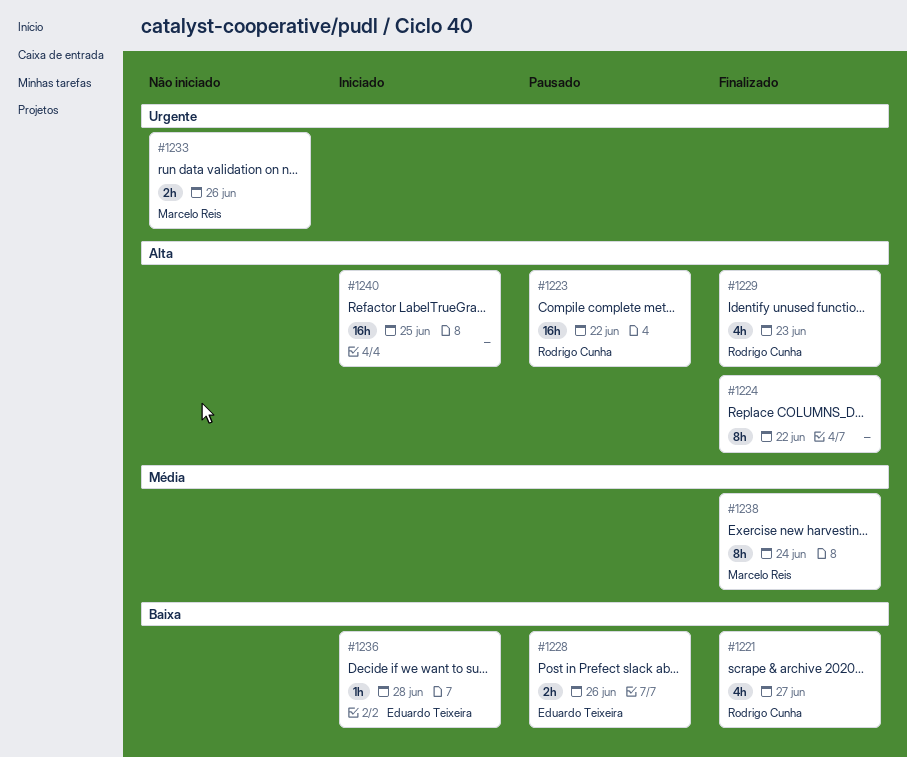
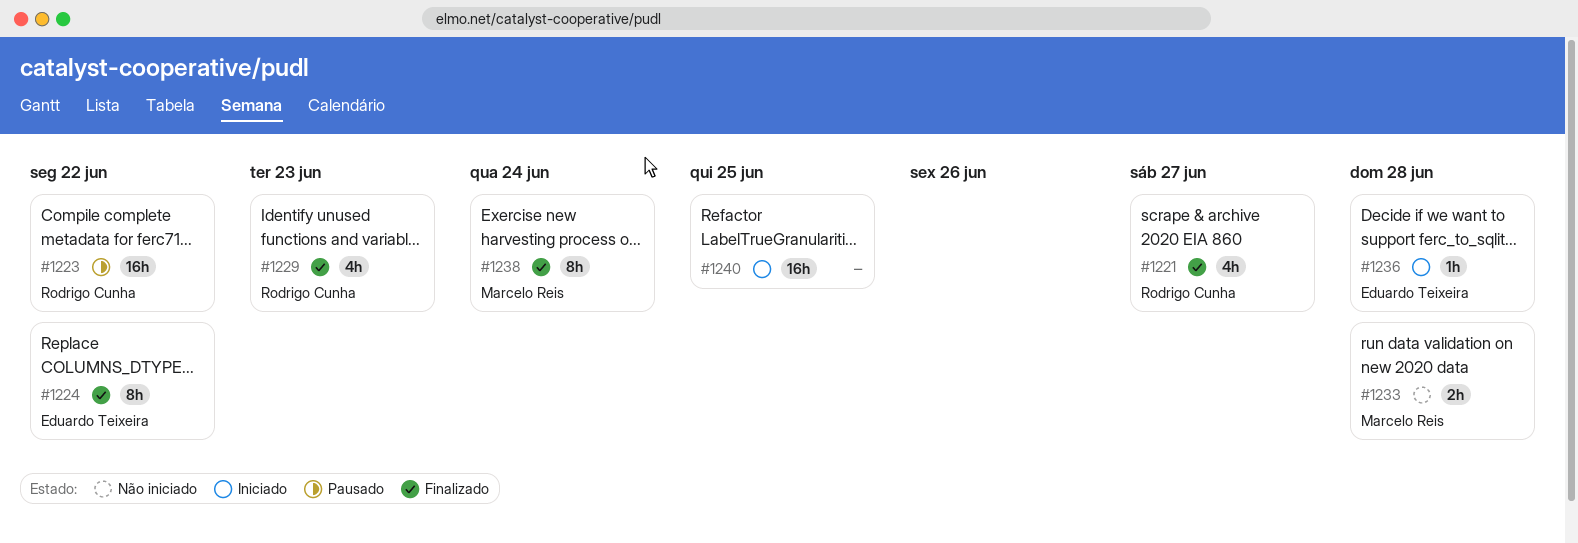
#1224, owner: none -> Eduardo Teixeira
#1228: present -> none
#1233, due: Jun 26 -> Jun 28

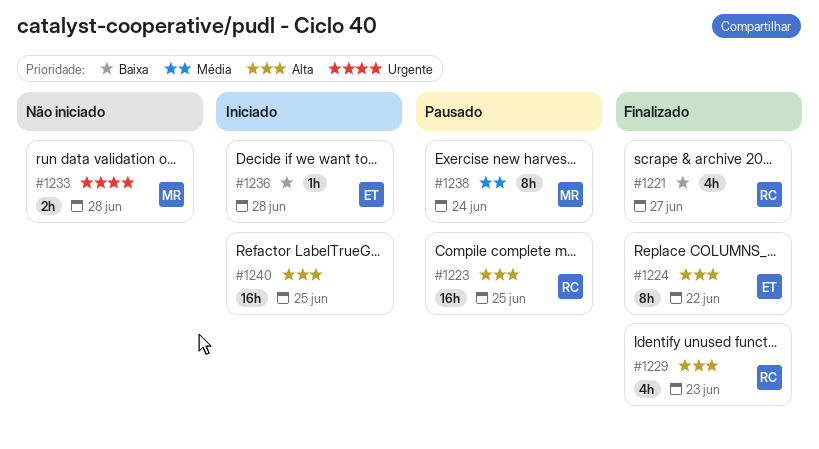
#1223, due: Jun 22 -> Jun 25
#1238, status: Finalizado -> Pausado

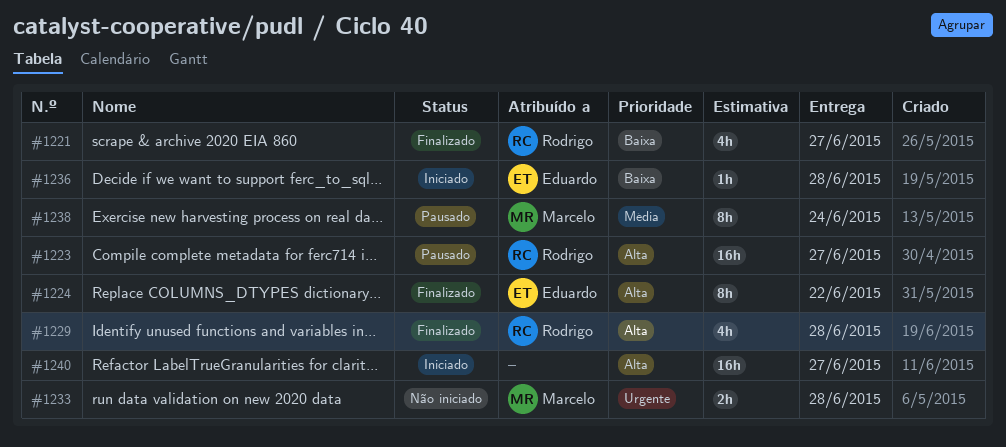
#1223, due: Jun 25 -> Jun 27
#1229, due: Jun 23 -> Jun 28
#1240, due: Jun 25 -> Jun 27

